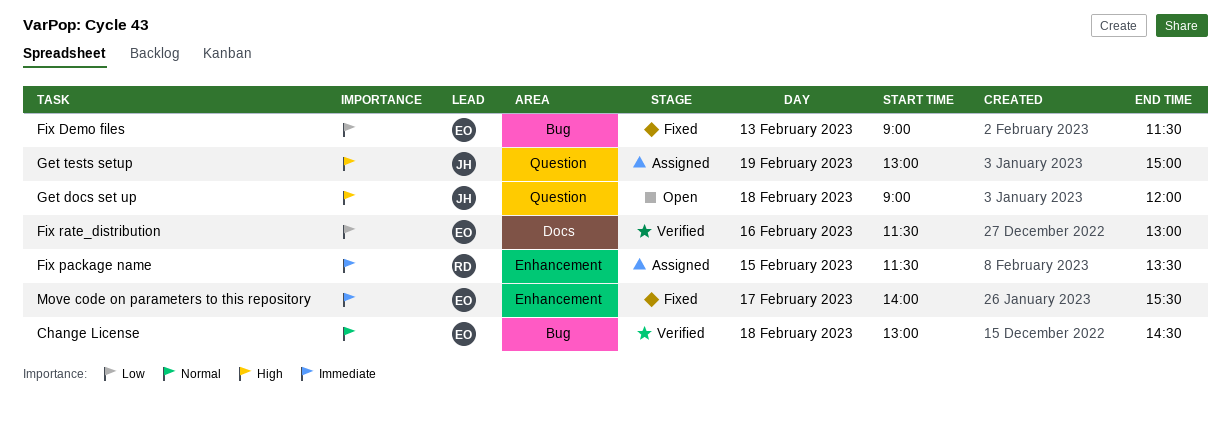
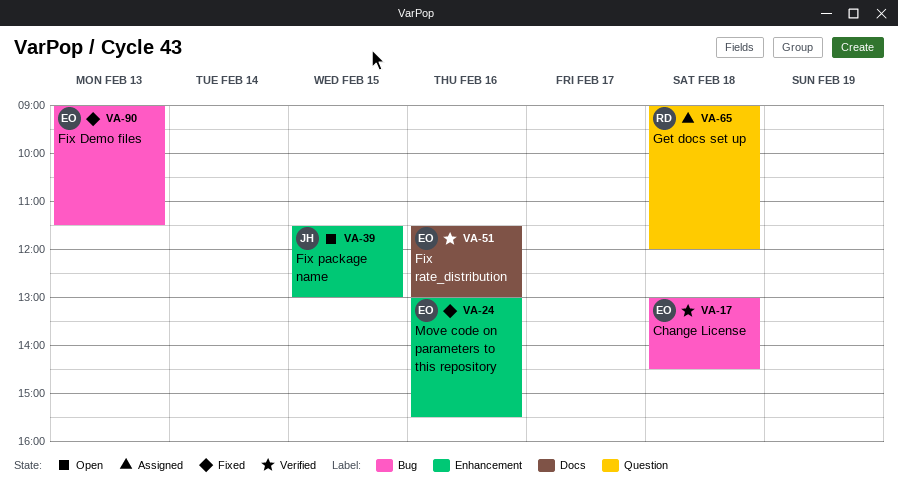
Fix package name, status: Assigned -> Open
Fix package name, owner: RD -> JH
Fix package name, ends: 13:30 -> 13:00
Get docs set up, status: Open -> Assigned
Get docs set up, owner: JH -> RD
Get tests setup: present -> none
Move code on parameters to this repository, day: Feb 17 -> Feb 16
Move code on parameters to this repository, begins: 14:00 -> 13:00

